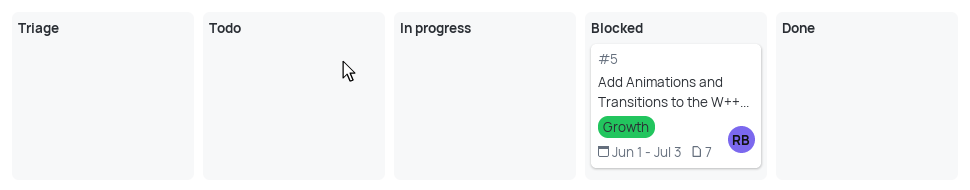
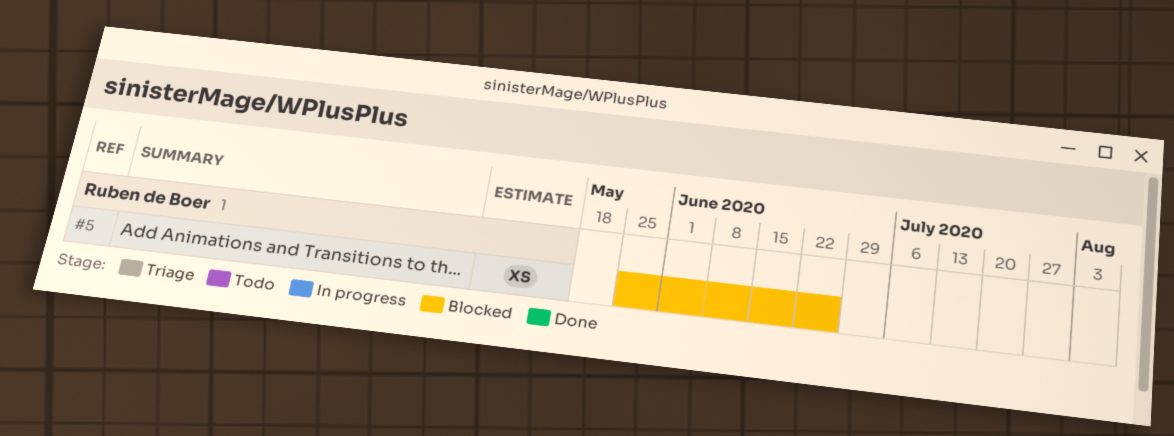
#5, start: Jun 1 -> May 25
#5, due: Jul 3 -> Jun 26

